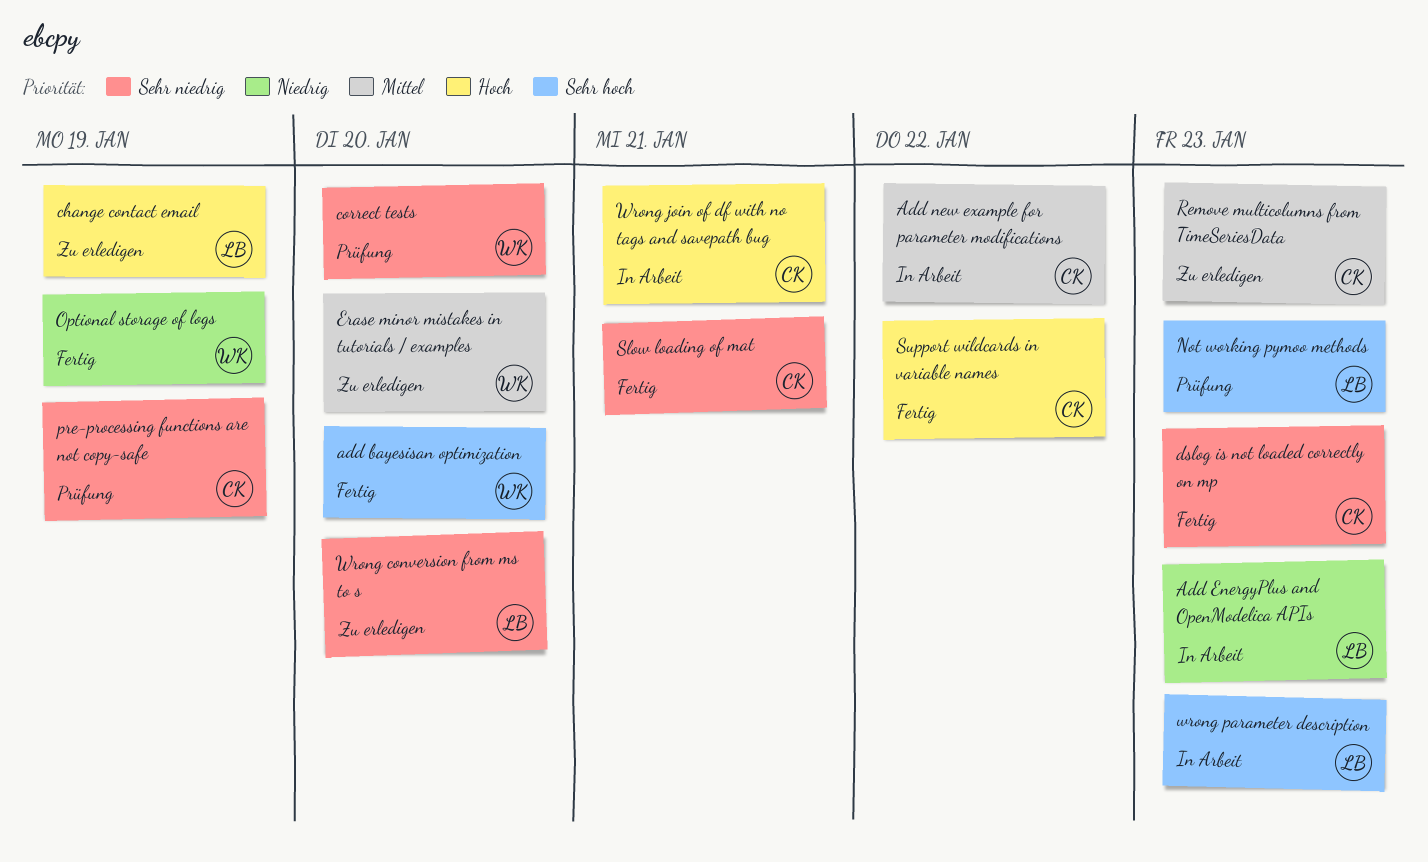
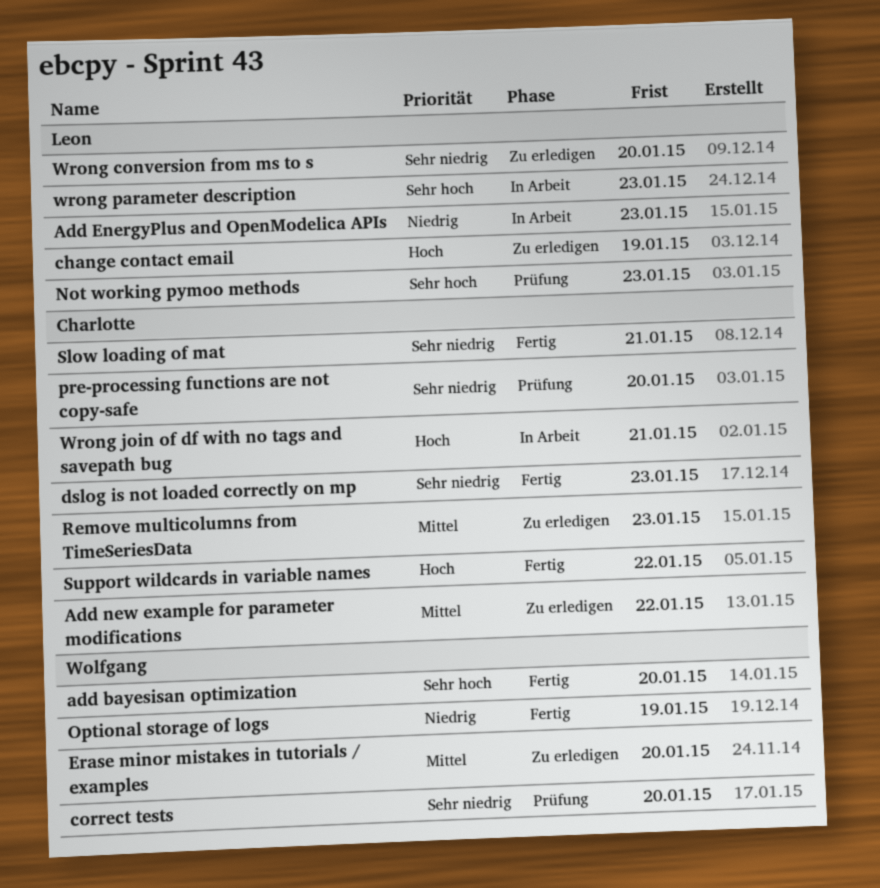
Add new example for parameter modifications, status: In Arbeit -> Zu erledigen
pre-processing functions are not copy-safe, due: Jan 19 -> Jan 20

